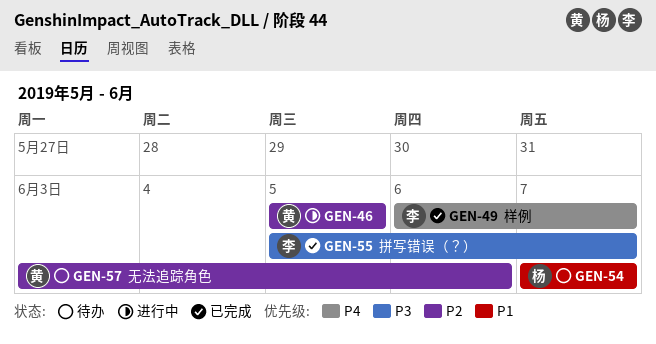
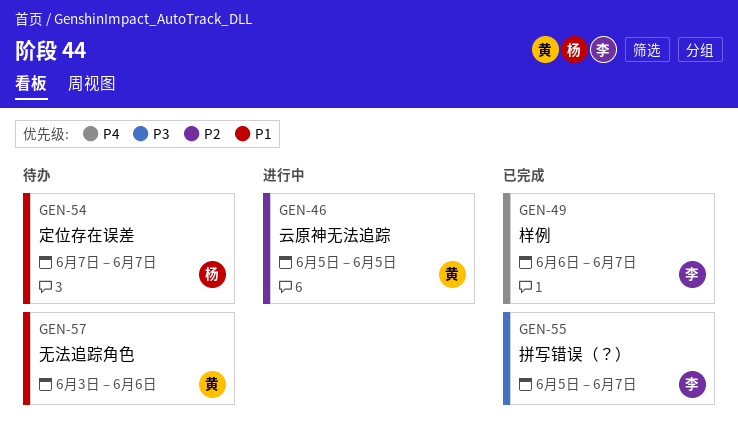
GEN-57, priority: P2 -> P1

